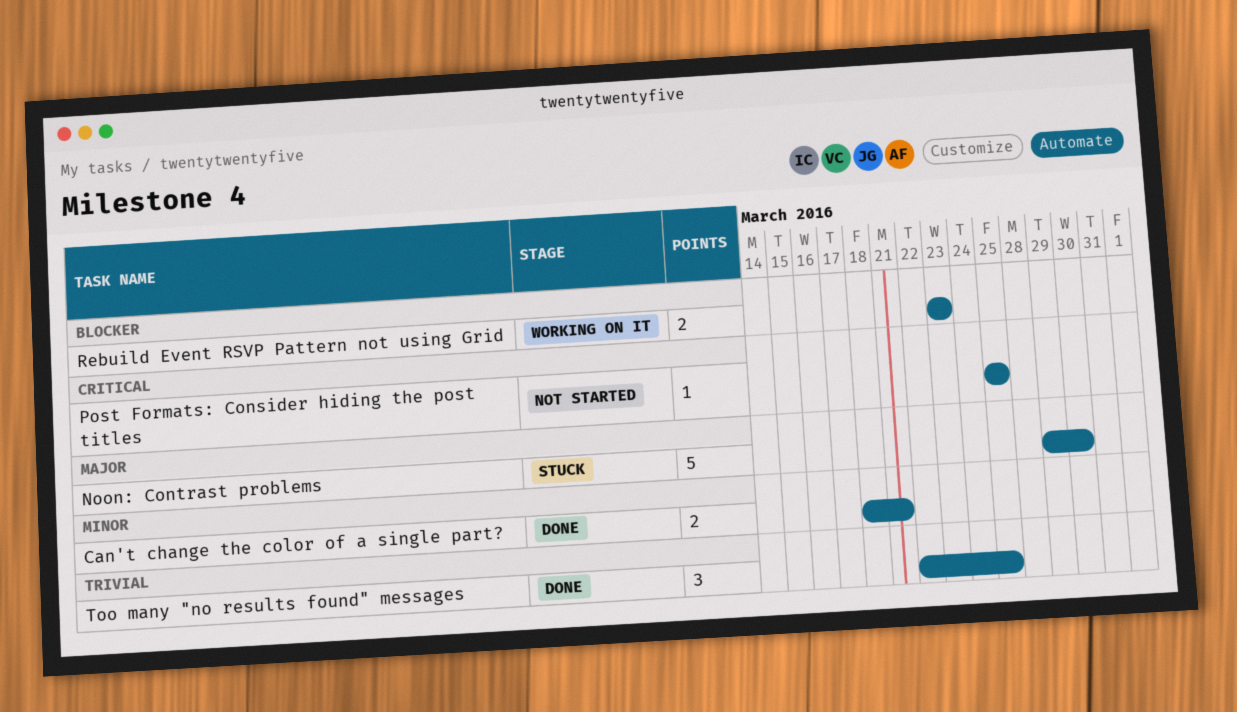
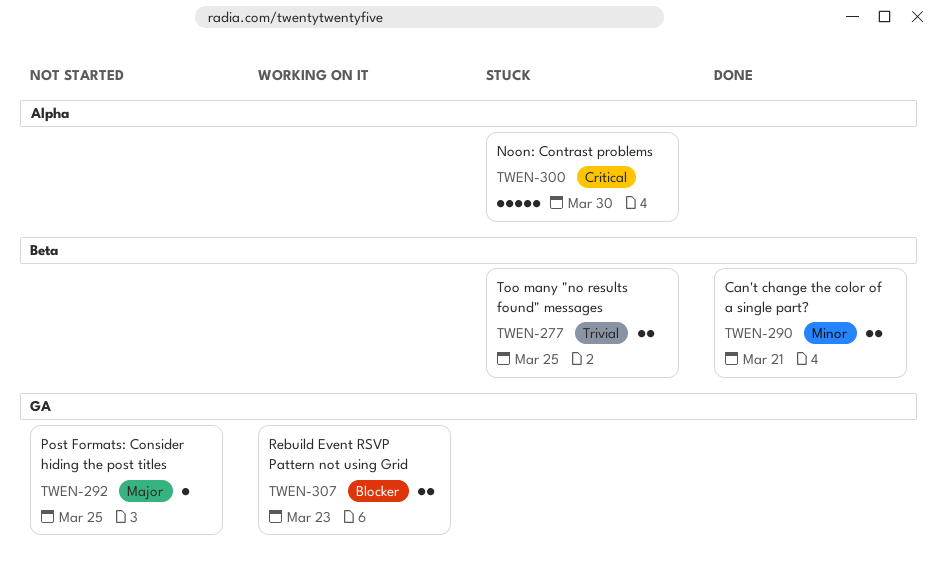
Noon: Contrast problems, priority: Major -> Critical
Post Formats: Consider hiding the post titles, priority: Critical -> Major
Too many "no results found" messages, status: Done -> Stuck
Too many "no results found" messages, estimate: 3 -> 2

